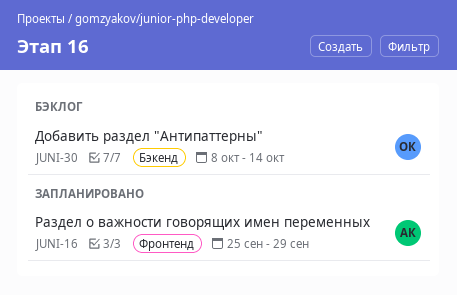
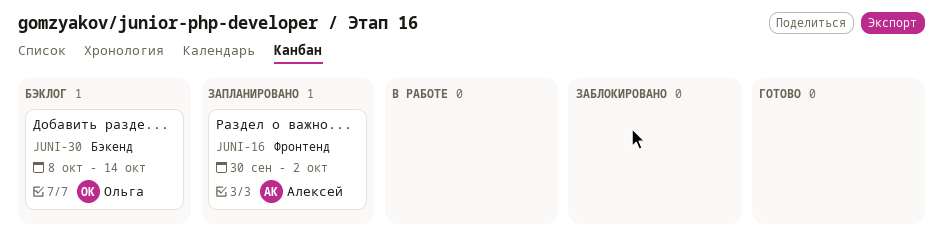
JUNI-16, start: Sep 25 -> Sep 30
JUNI-16, due: Sep 29 -> Oct 2

